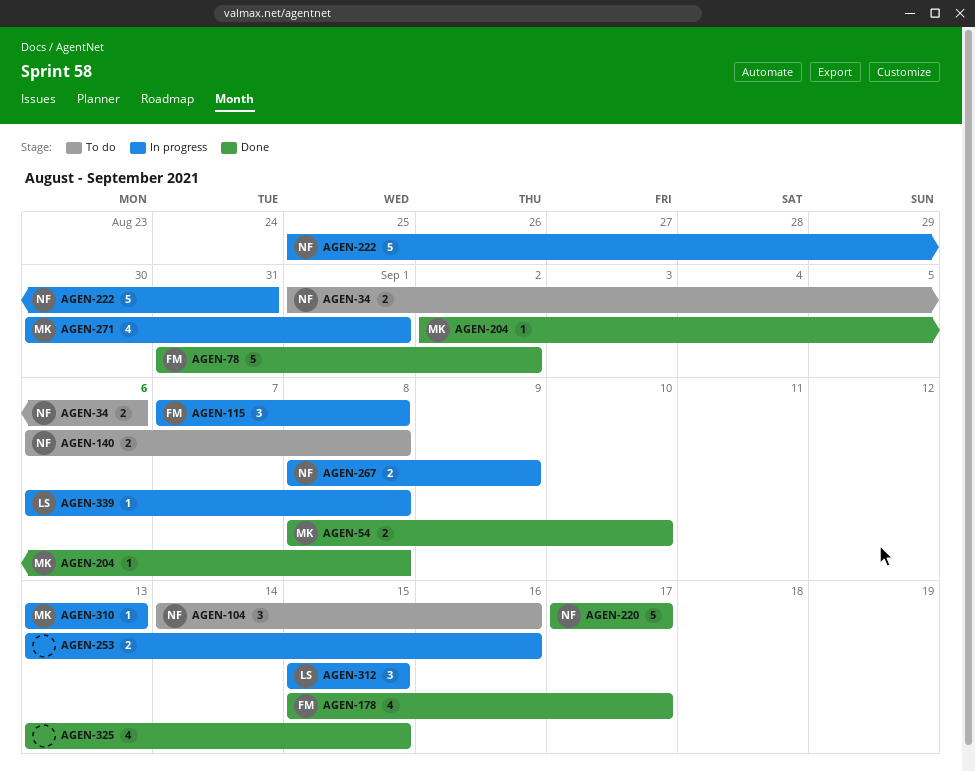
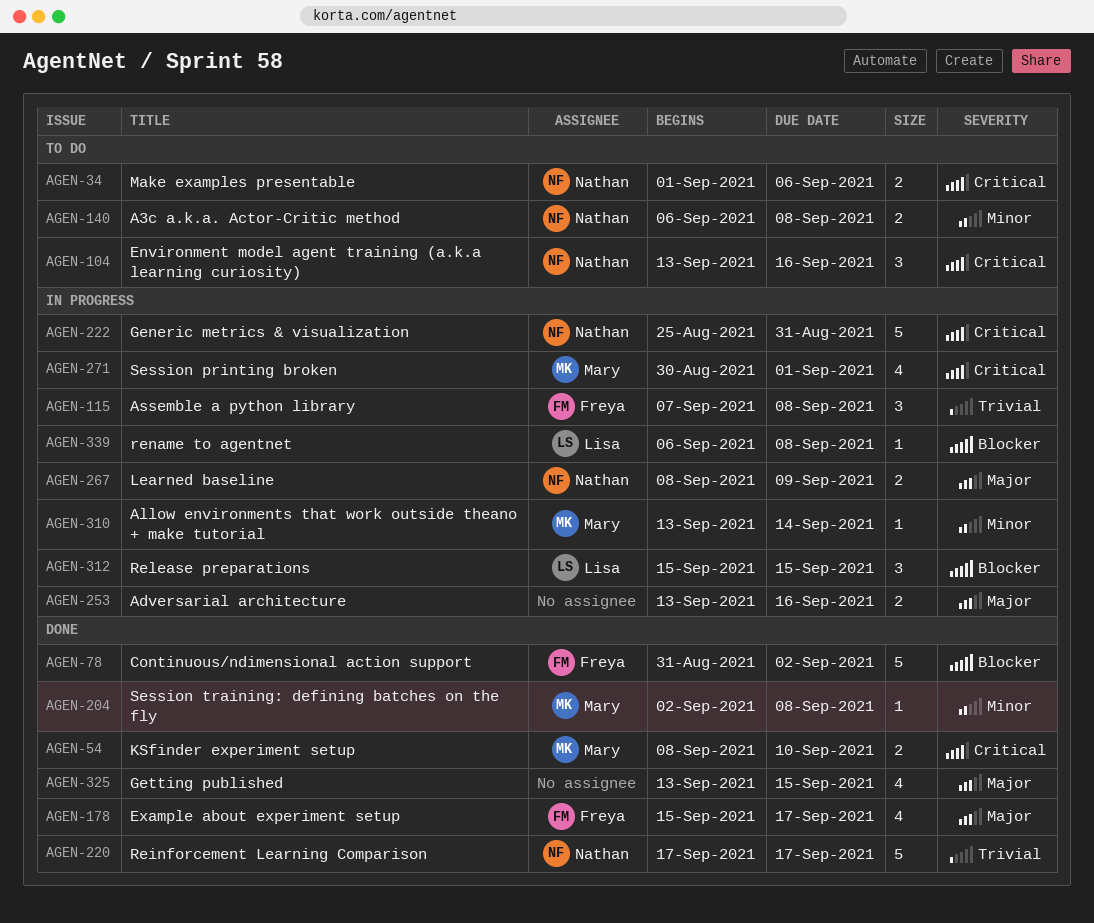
AGEN-104, start: Sep 14 -> Sep 13
AGEN-310, due: Sep 13 -> Sep 14

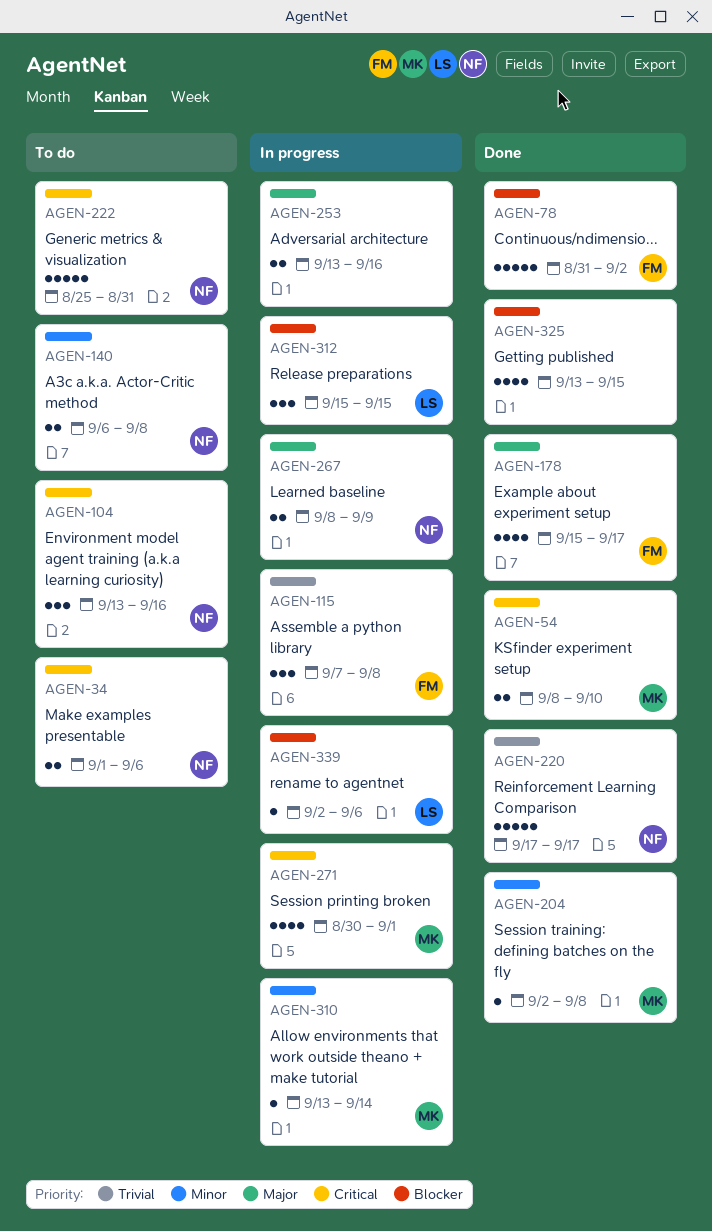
AGEN-222, status: In progress -> To do
AGEN-325, priority: Major -> Blocker
AGEN-339, start: Sep 6 -> Sep 2
AGEN-339, due: Sep 8 -> Sep 6

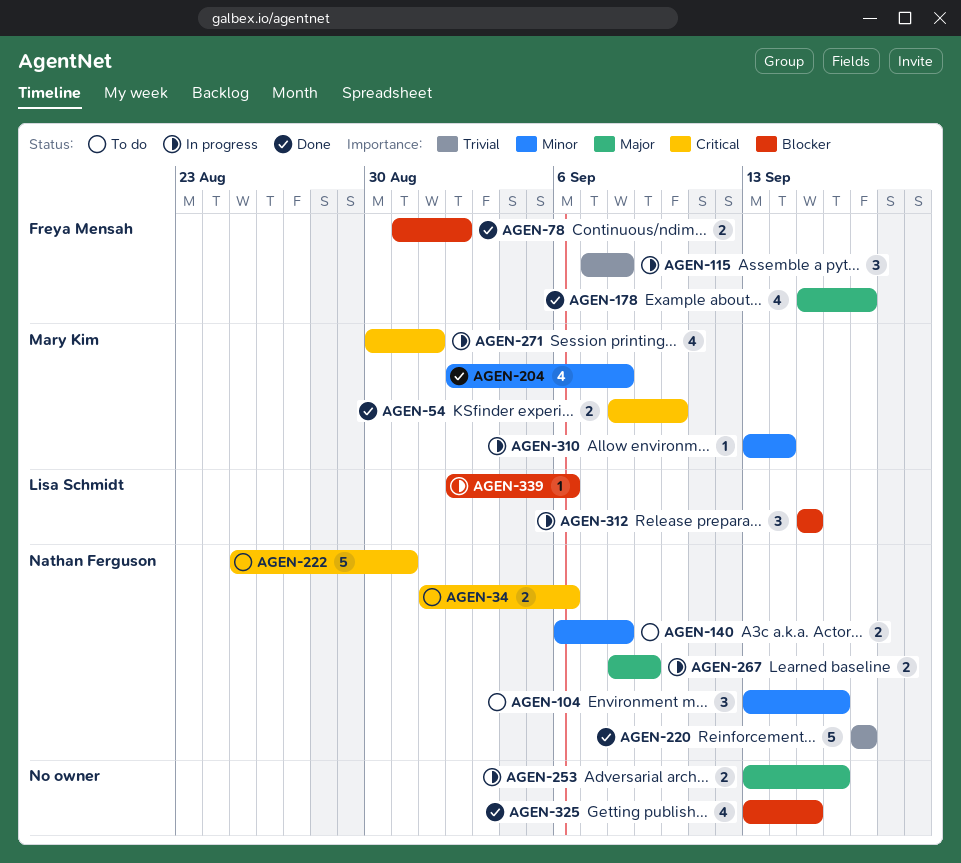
AGEN-78, estimate: 5 -> 2
AGEN-104, priority: Critical -> Minor
AGEN-204, estimate: 1 -> 4

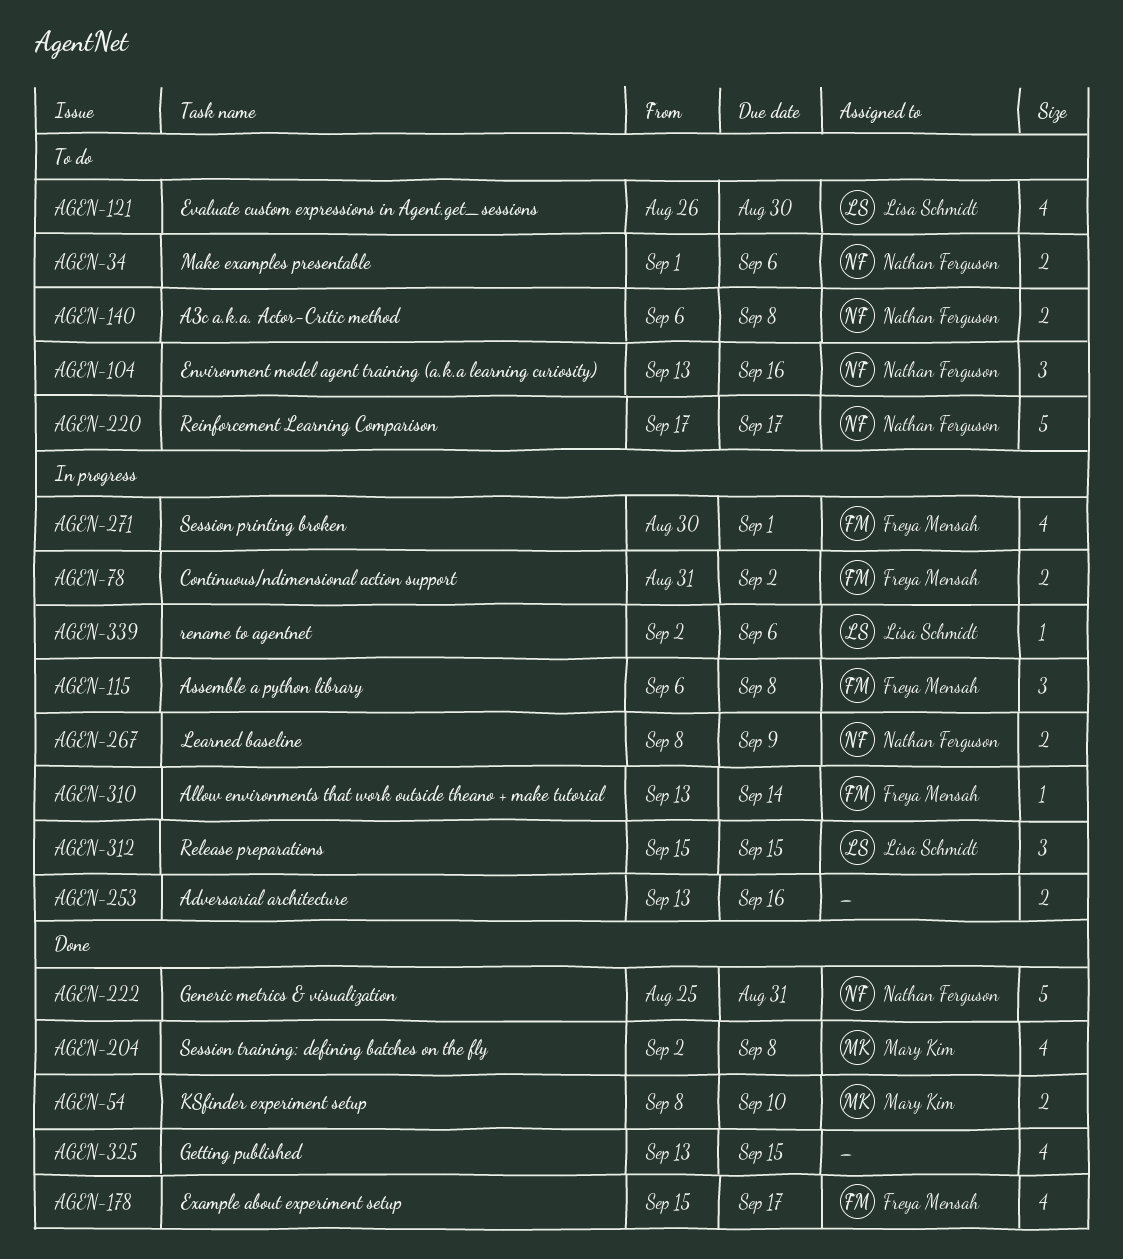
AGEN-78, status: Done -> In progress
AGEN-115, start: Sep 7 -> Sep 6
AGEN-121: none -> present
AGEN-220, status: Done -> To do
AGEN-222, status: To do -> Done
AGEN-271, owner: Mary Kim -> Freya Mensah
AGEN-310, owner: Mary Kim -> Freya Mensah

